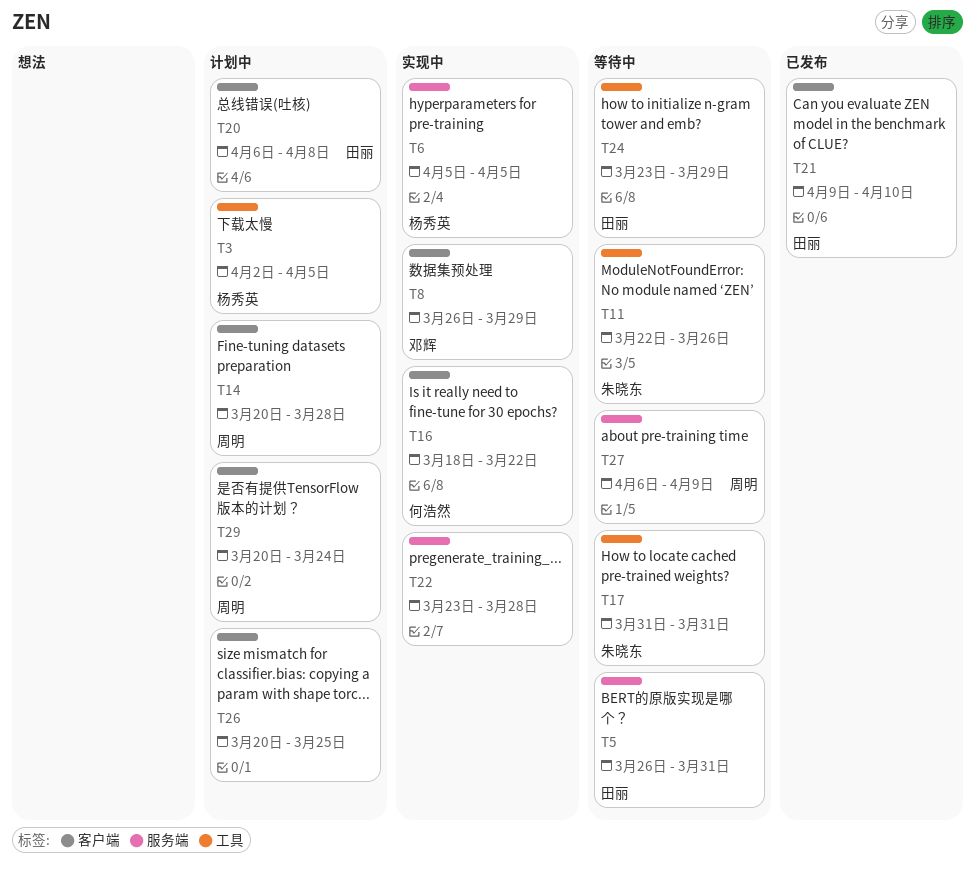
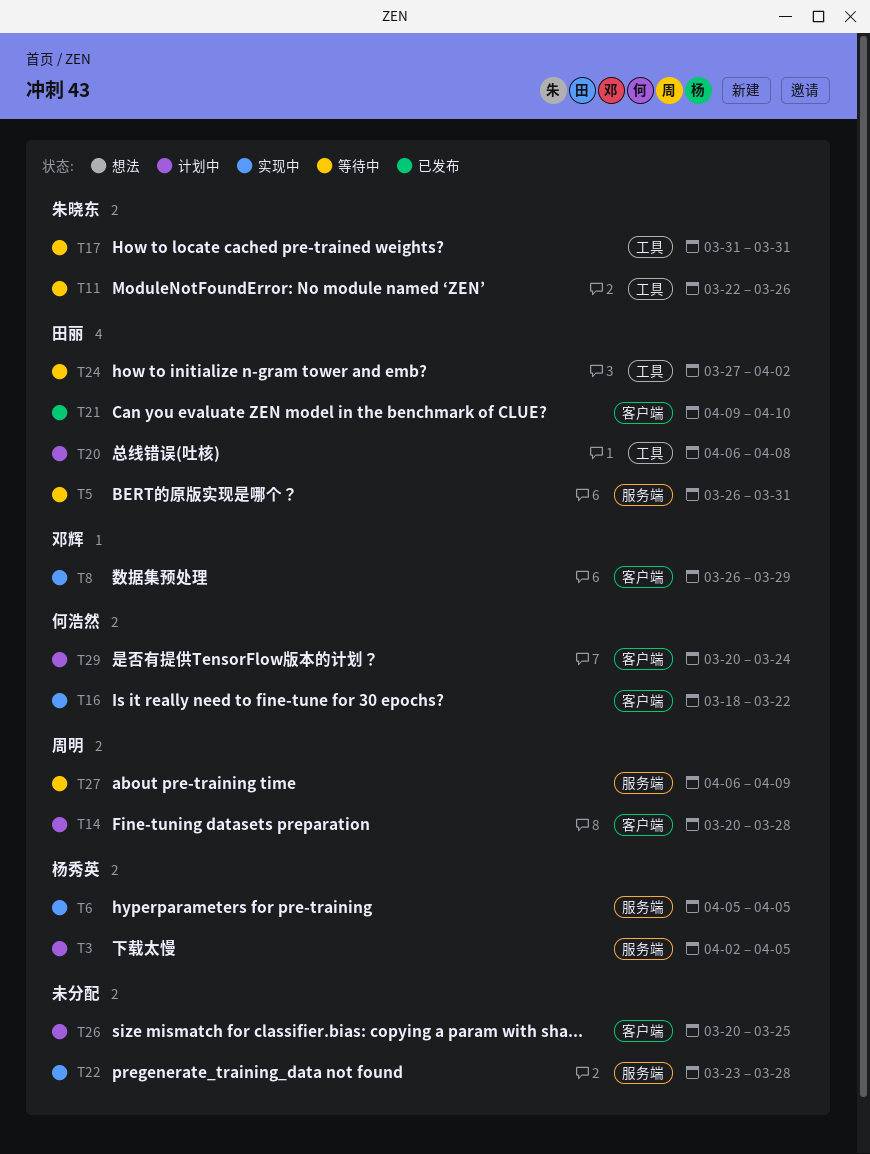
T3, label: 工具 -> 服务端
T20, label: 客户端 -> 工具
T24, start: Mar 23 -> Mar 27
T24, due: Mar 29 -> Apr 2
T29, owner: 周明 -> 何浩然

